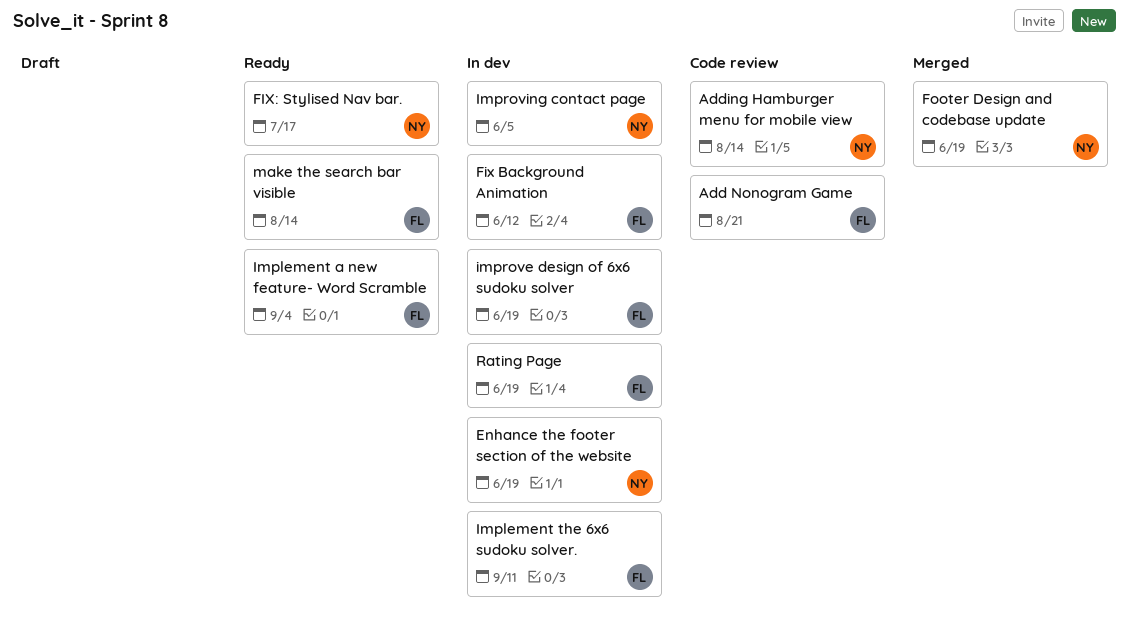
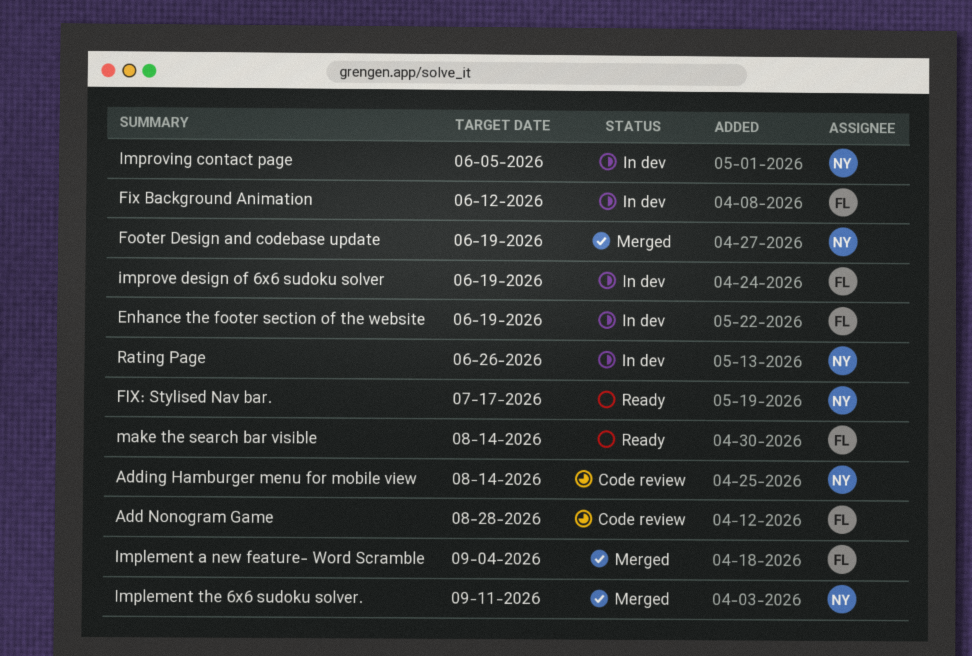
Add Nonogram Game, due: Aug 21 -> Aug 28
Enhance the footer section of the website, owner: NY -> FL
Implement a new feature- Word Scramble, status: Ready -> Merged
Implement the 6x6 sudoku solver., status: In dev -> Merged
Implement the 6x6 sudoku solver., owner: FL -> NY
Rating Page, owner: FL -> NY
Rating Page, due: Jun 19 -> Jun 26

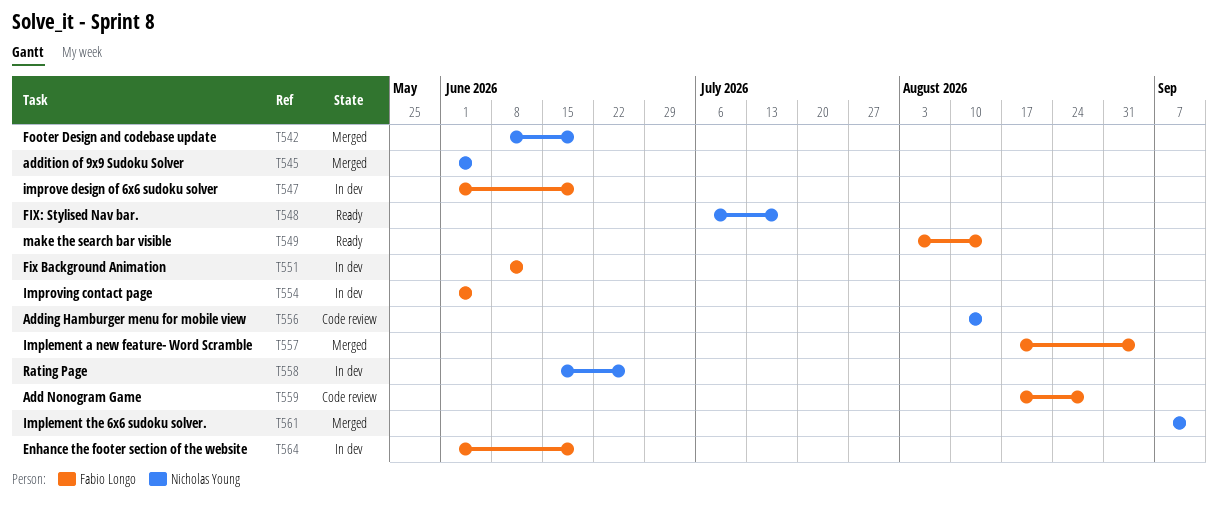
addition of 9x9 Sudoku Solver: none -> present
Improving contact page, owner: Nicholas Young -> Fabio Longo

